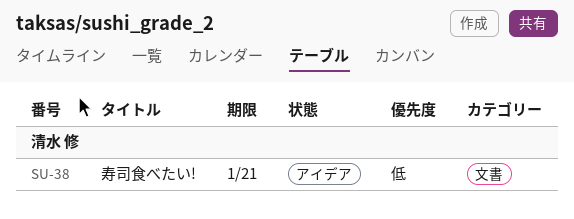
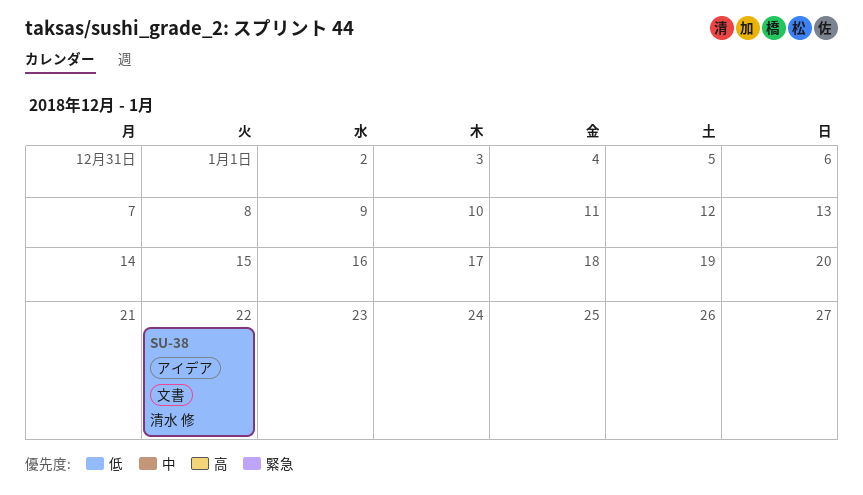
SU-38, due: Jan 21 -> Jan 22

